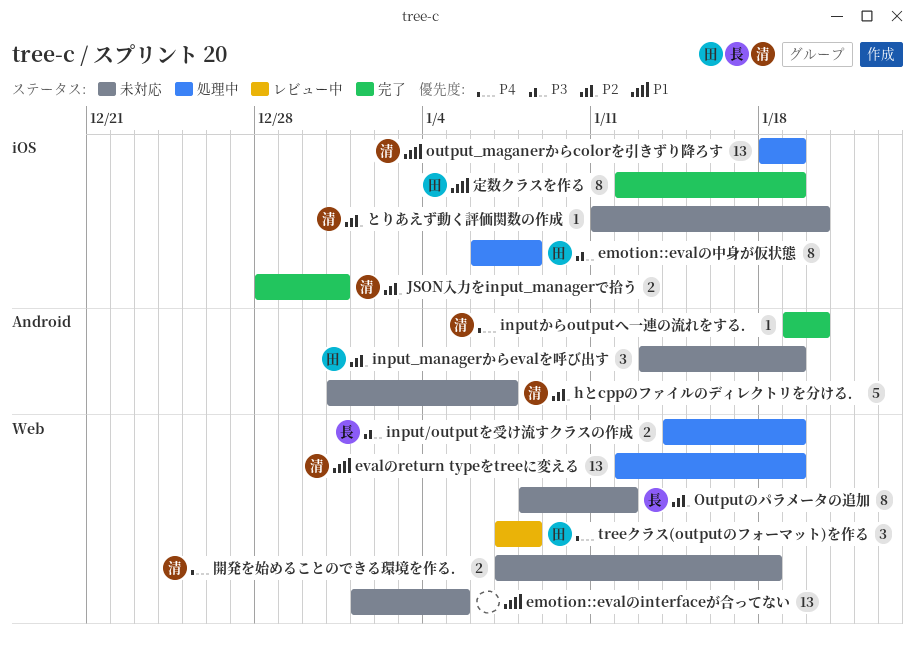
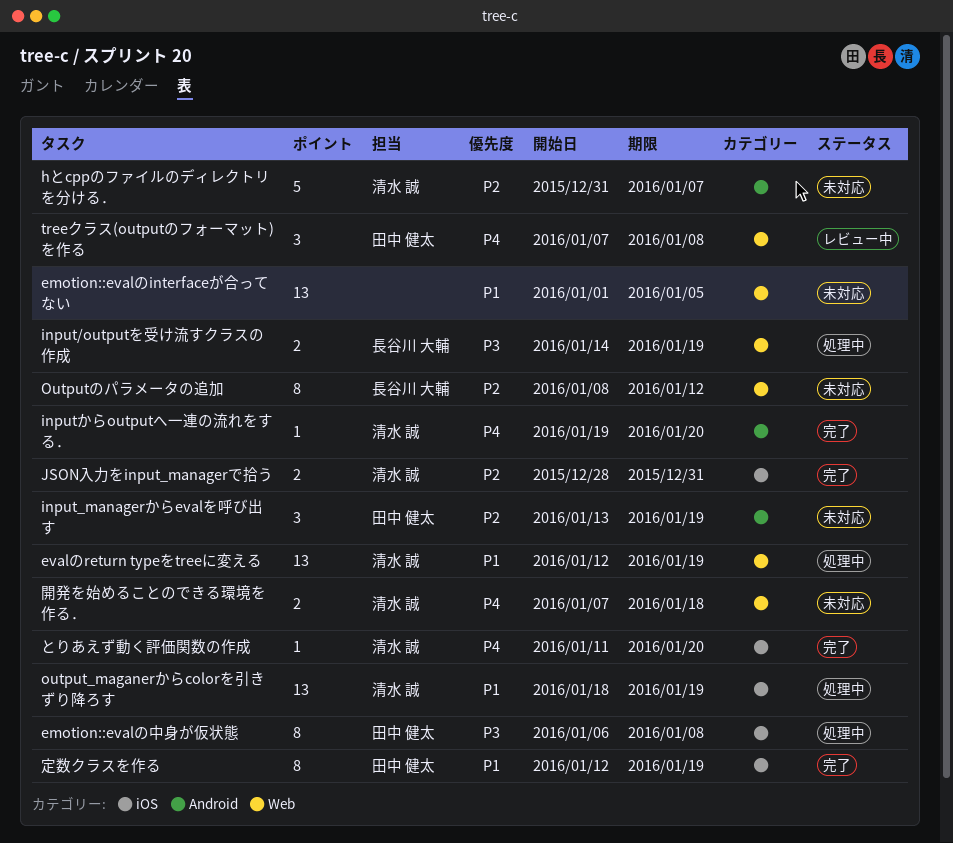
とりあえず動く評価関数の作成, status: 未対応 -> 完了
とりあえず動く評価関数の作成, priority: P2 -> P4

